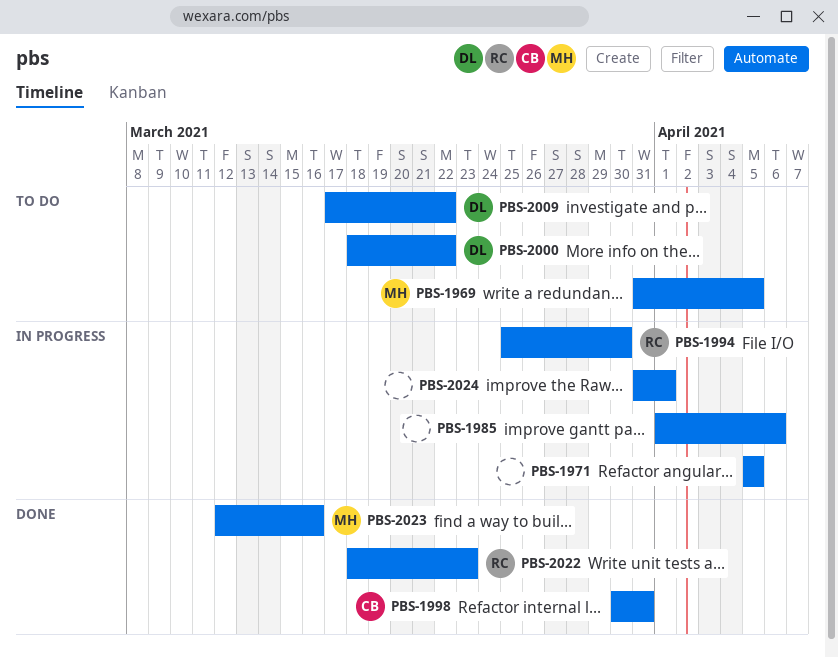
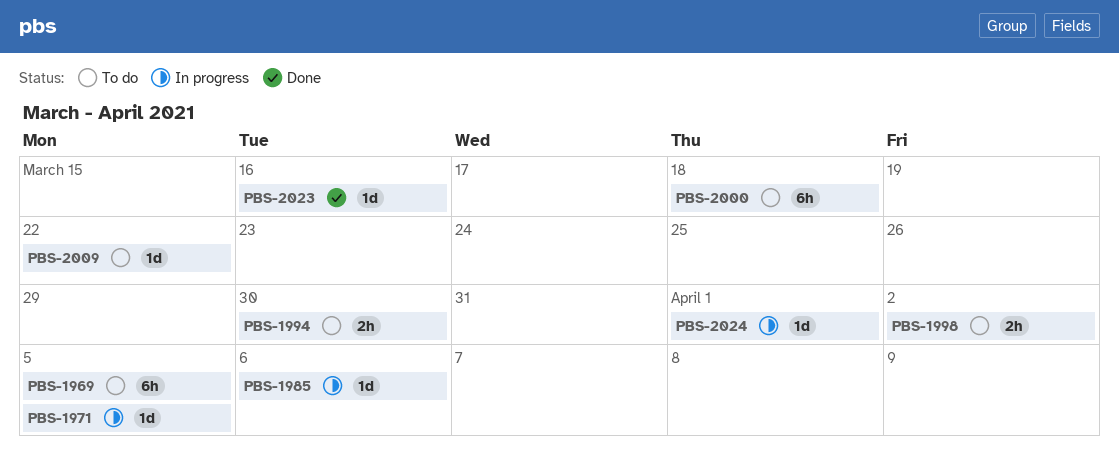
PBS-1994, status: In progress -> To do
PBS-1998, status: Done -> To do
PBS-1998, due: Mar 31 -> Apr 2
PBS-2000, due: Mar 22 -> Mar 18
PBS-2022: present -> none

